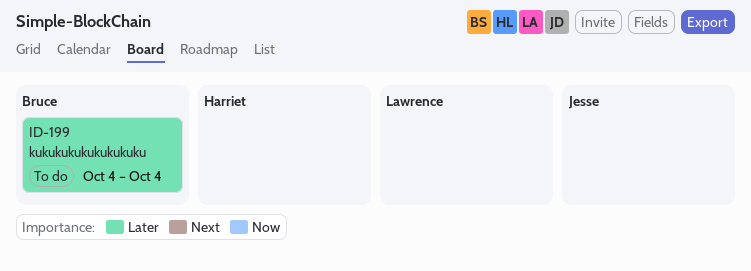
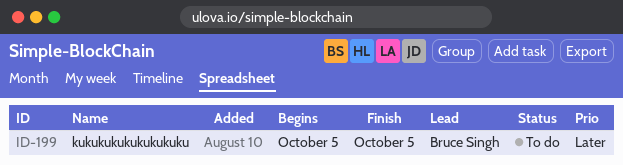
ID-199, start: Oct 4 -> Oct 5
ID-199, due: Oct 4 -> Oct 5

